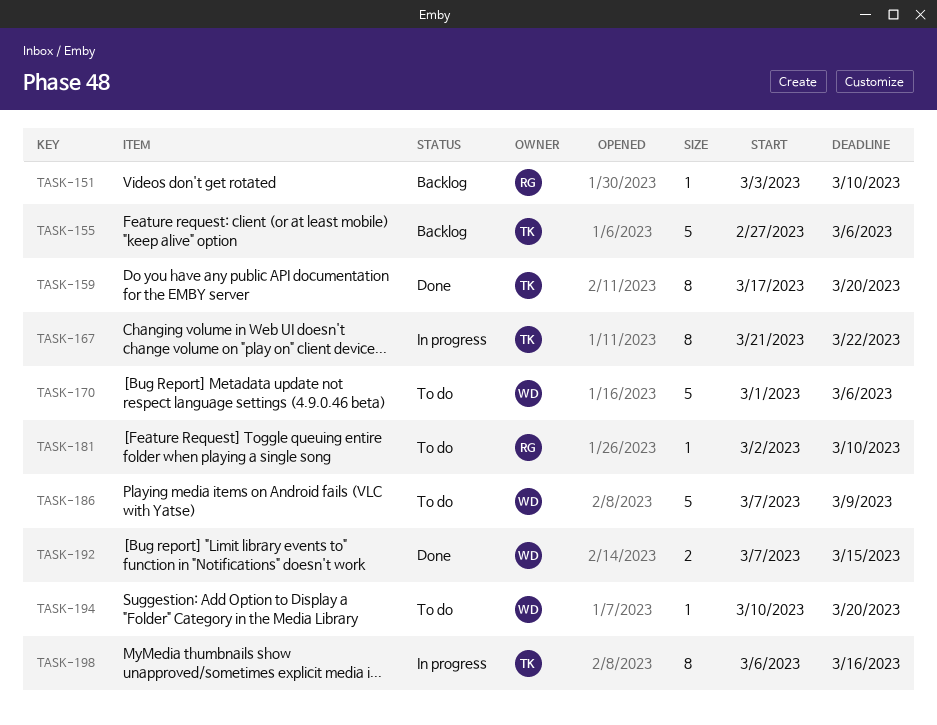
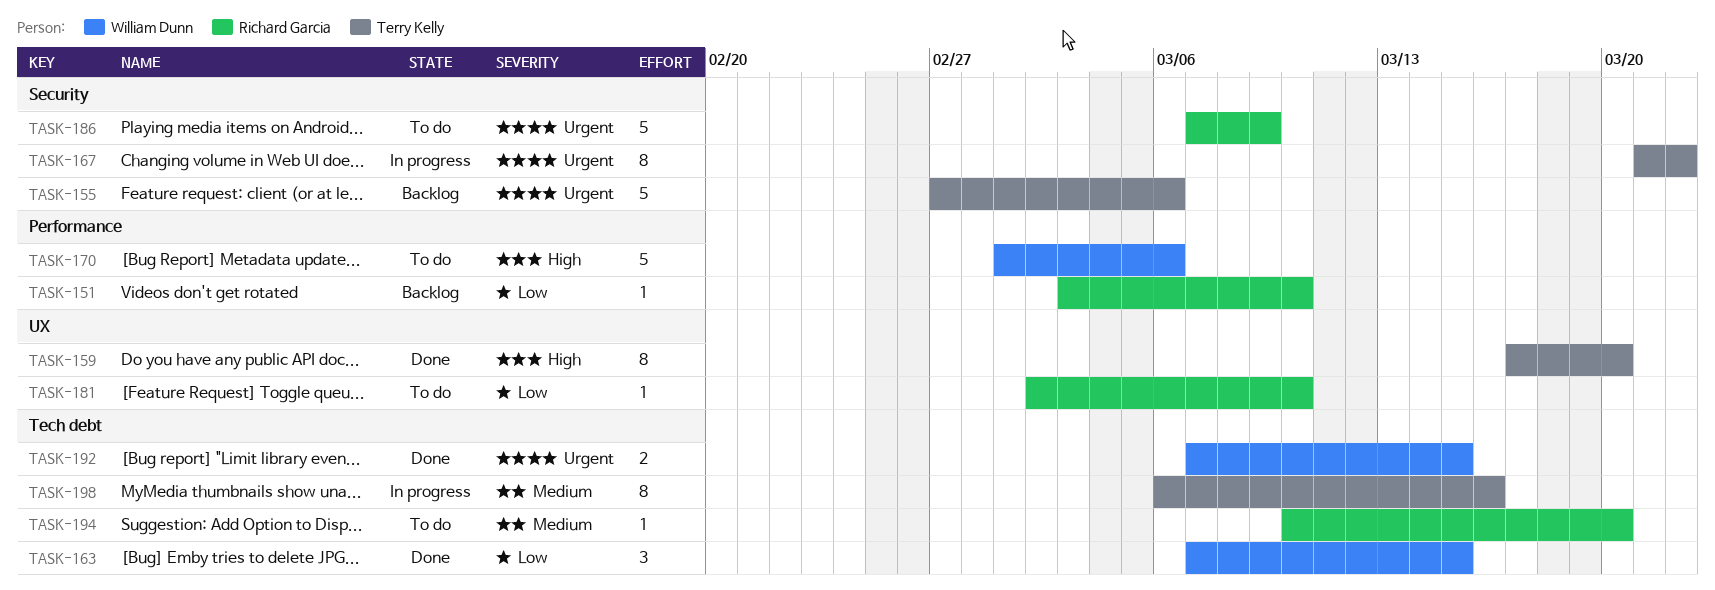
TASK-163: none -> present
TASK-186, owner: William Dunn -> Richard Garcia
TASK-194, owner: William Dunn -> Richard Garcia

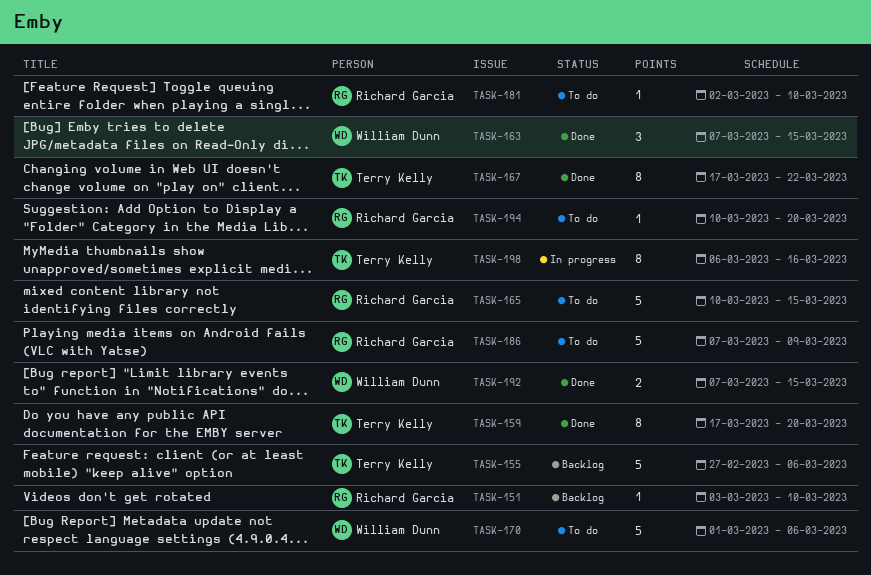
TASK-165: none -> present
TASK-167, status: In progress -> Done
TASK-167, start: Mar 21 -> Mar 17

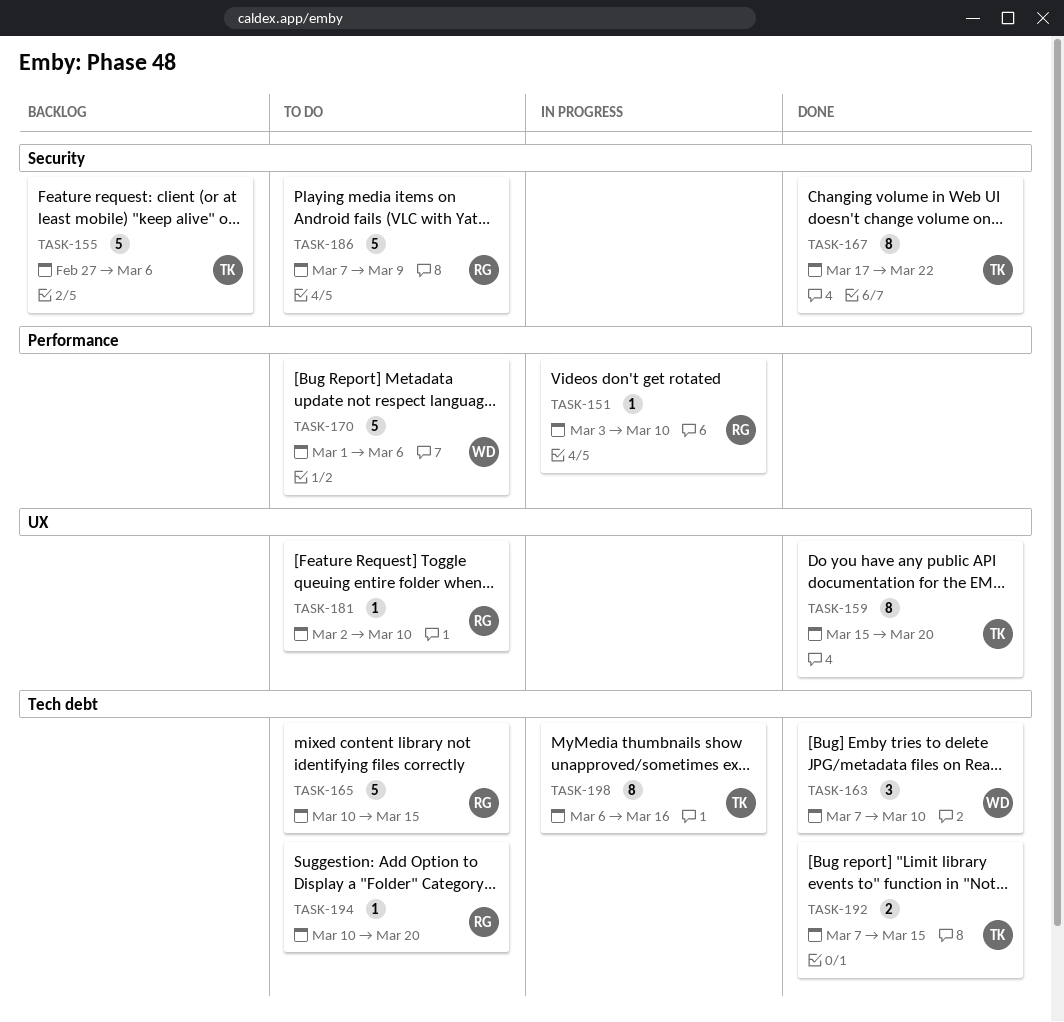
TASK-151, status: Backlog -> In progress
TASK-159, start: Mar 17 -> Mar 15
TASK-163, due: Mar 15 -> Mar 10
TASK-192, owner: William Dunn -> Terry Kelly

